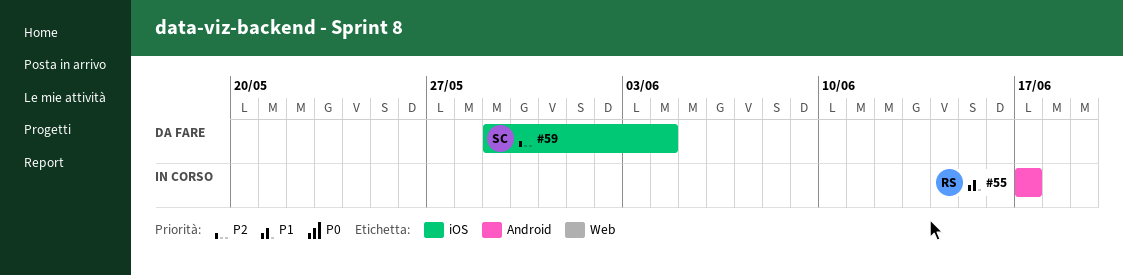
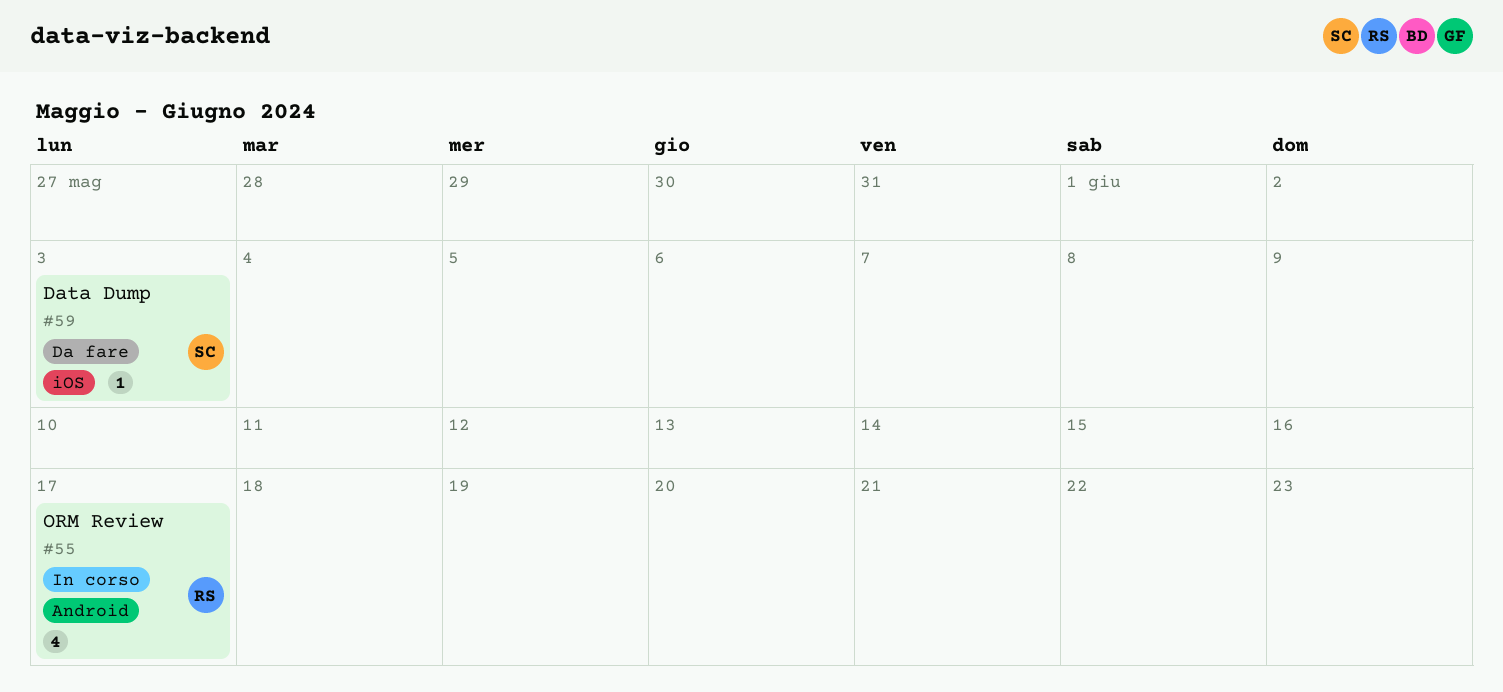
#59, due: Jun 4 -> Jun 3

